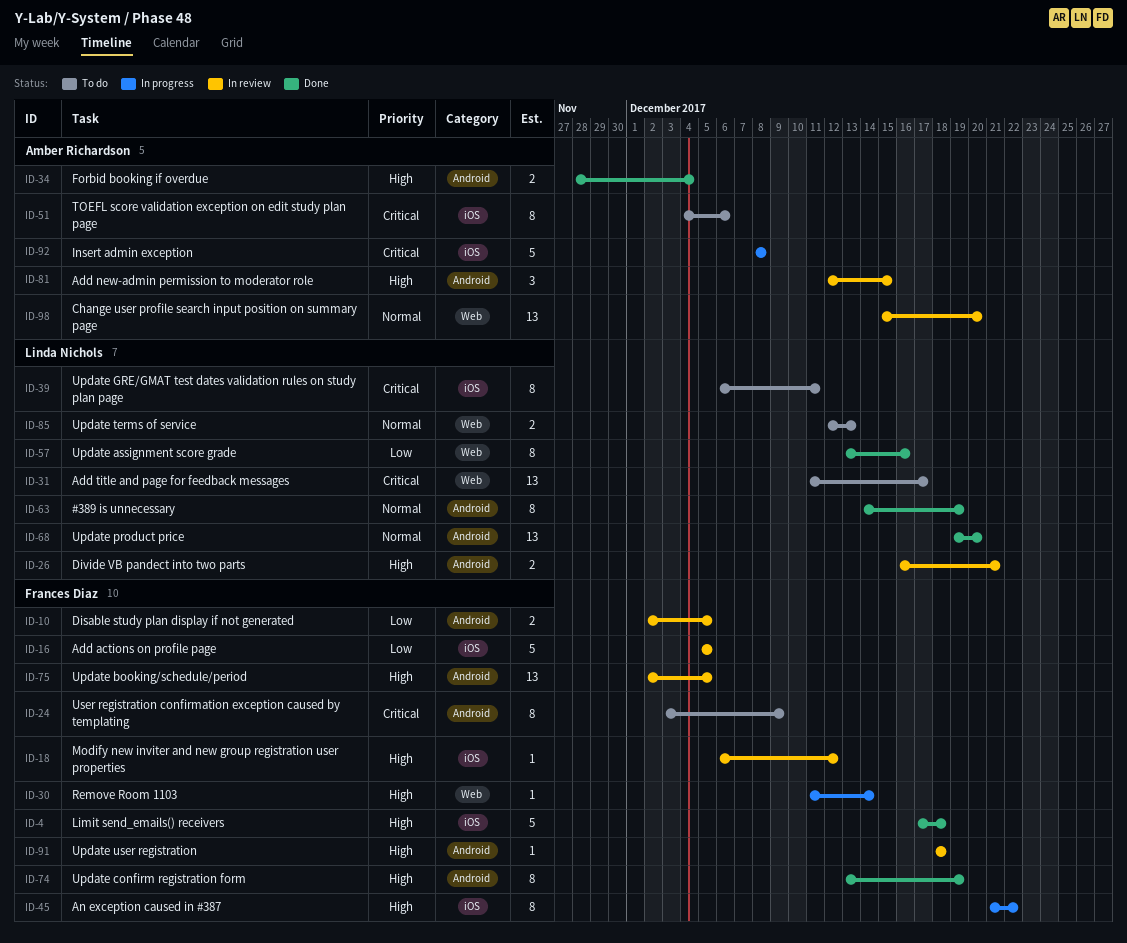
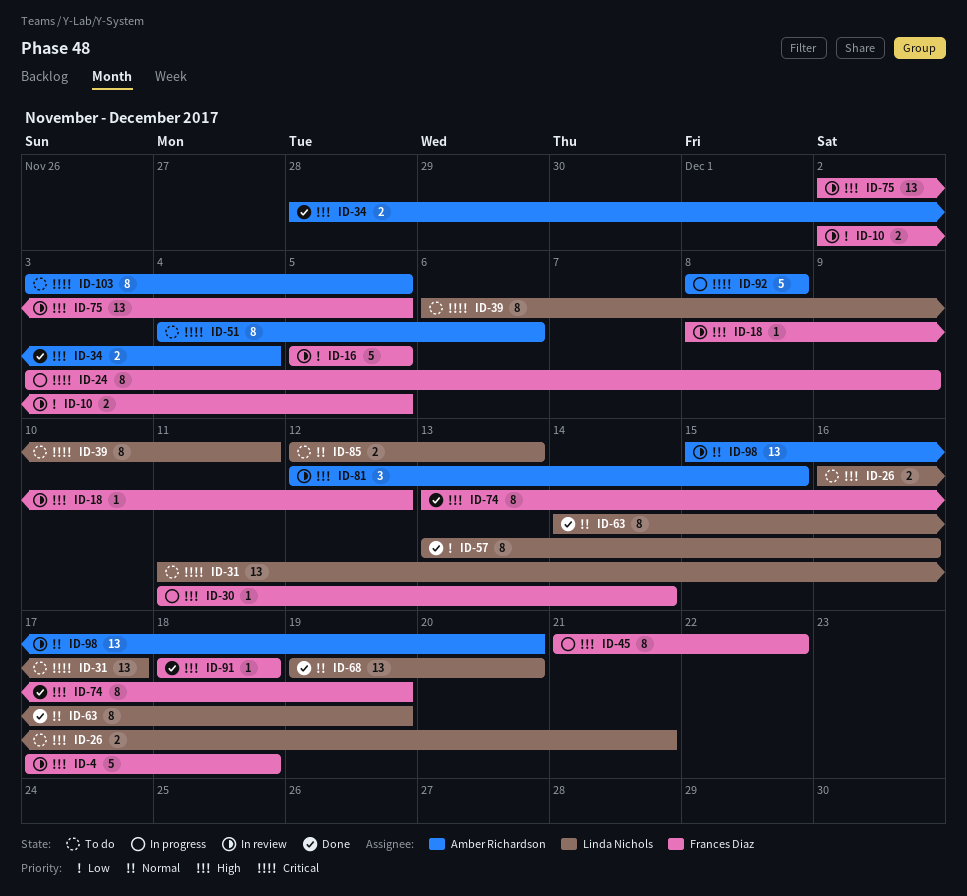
ID-4, status: Done -> In review
ID-18, start: Dec 6 -> Dec 8
ID-24, status: To do -> In progress
ID-26, status: In review -> To do
ID-91, status: In review -> Done
ID-103: none -> present

